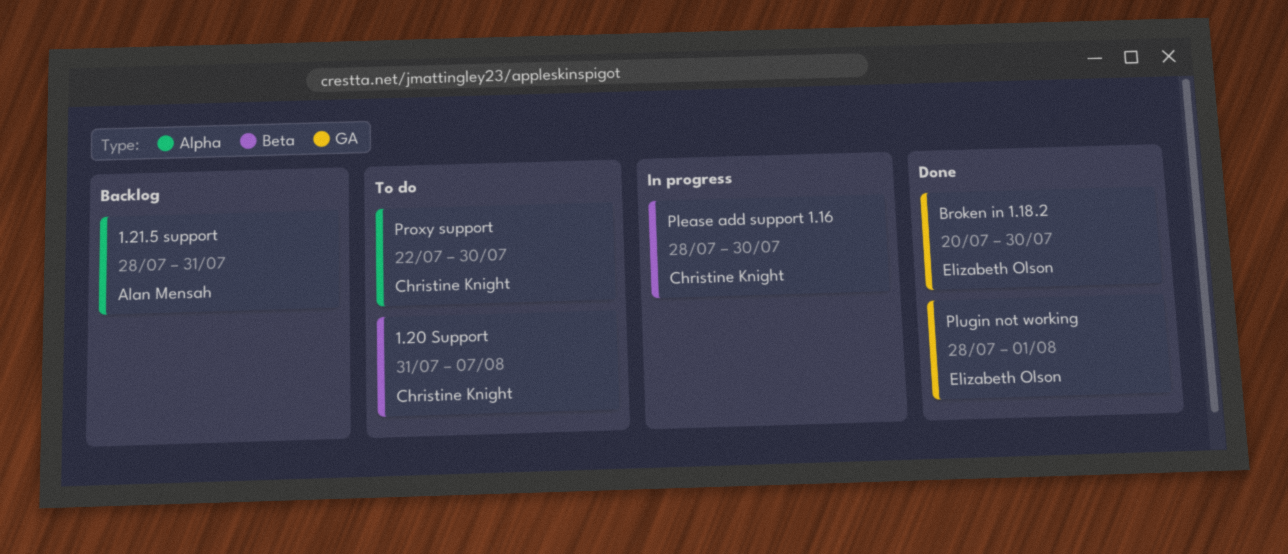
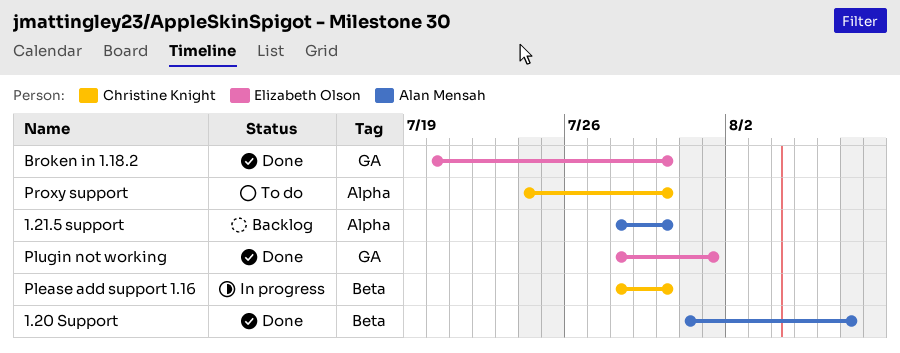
1.20 Support, status: To do -> Done
1.20 Support, owner: Christine Knight -> Alan Mensah
1.21.5 support, due: Jul 31 -> Jul 30
Proxy support, start: Jul 22 -> Jul 24

